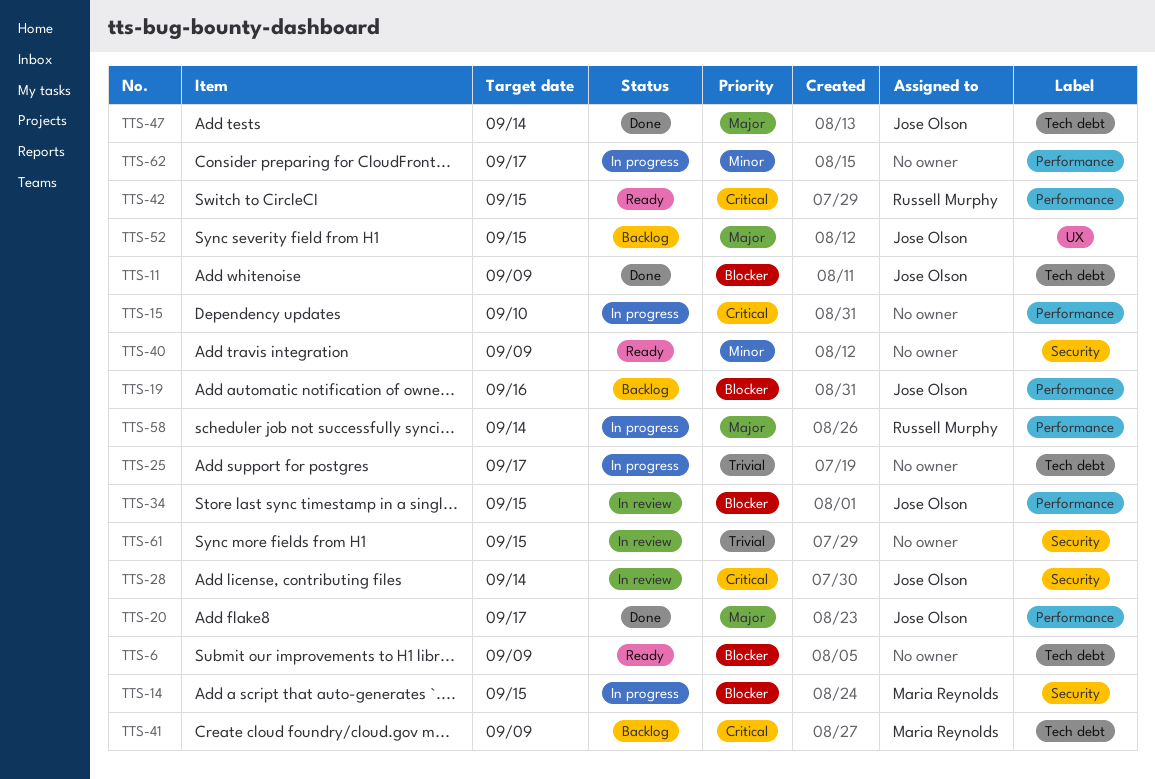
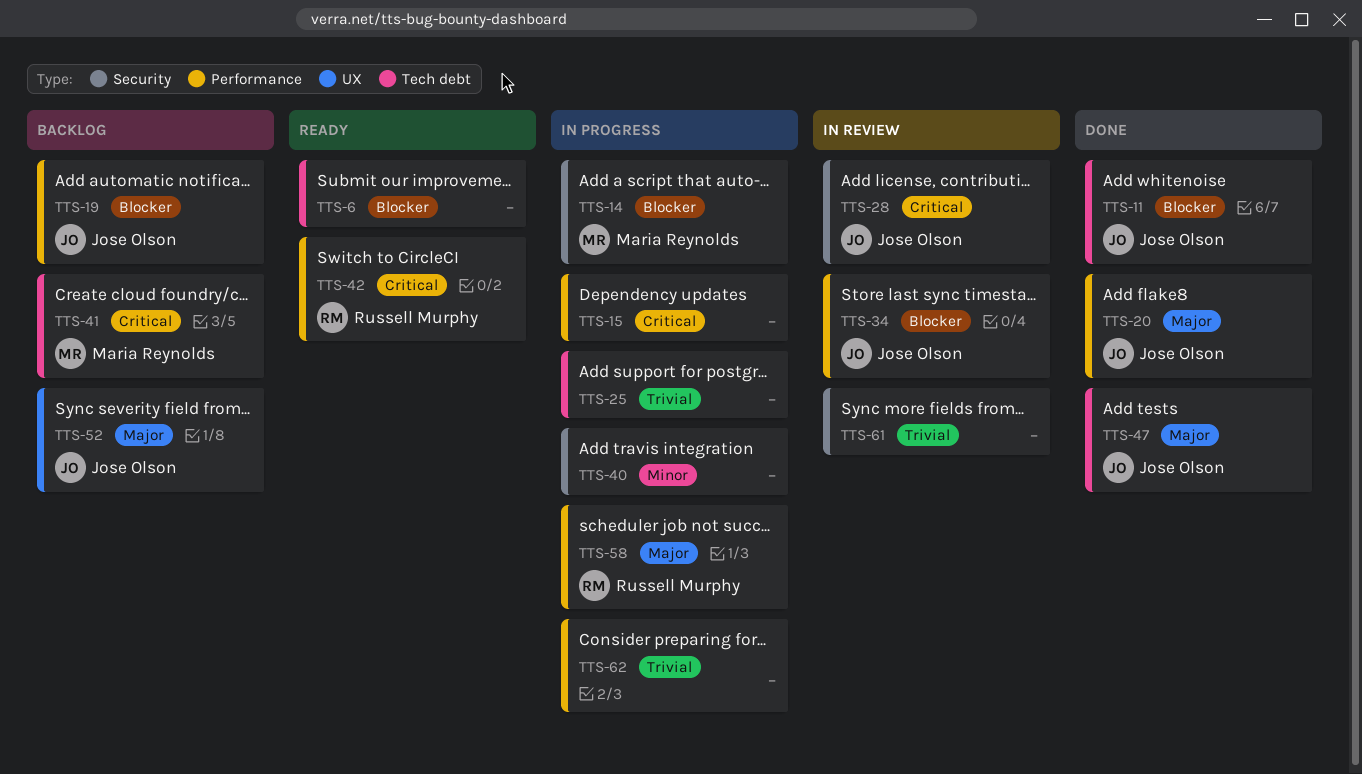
TTS-40, status: Ready -> In progress
TTS-62, priority: Minor -> Trivial

